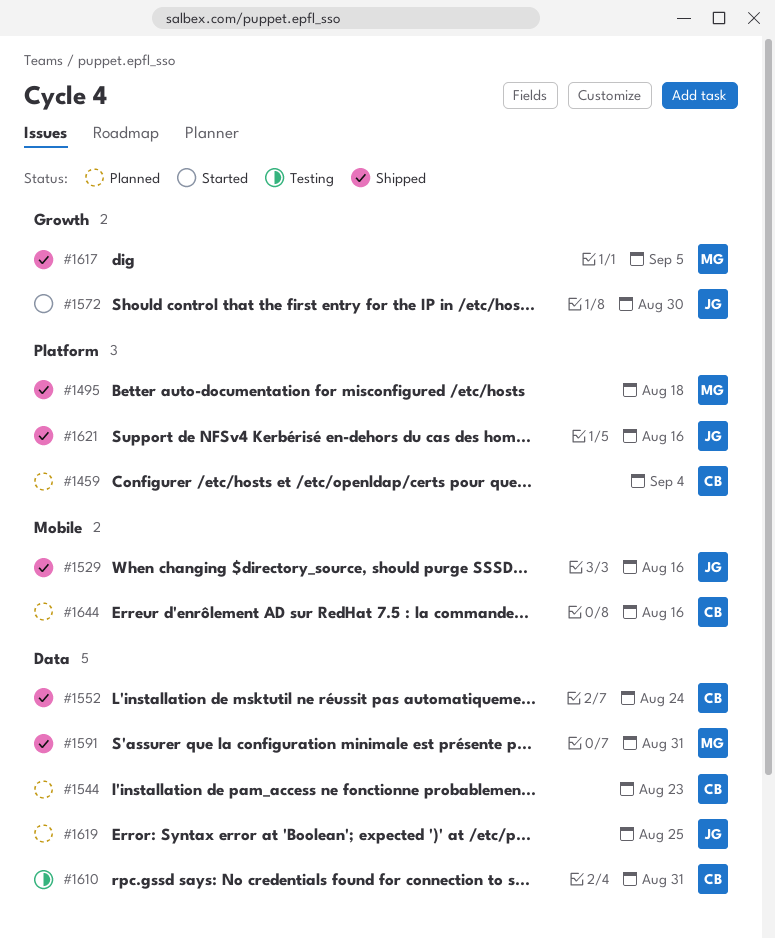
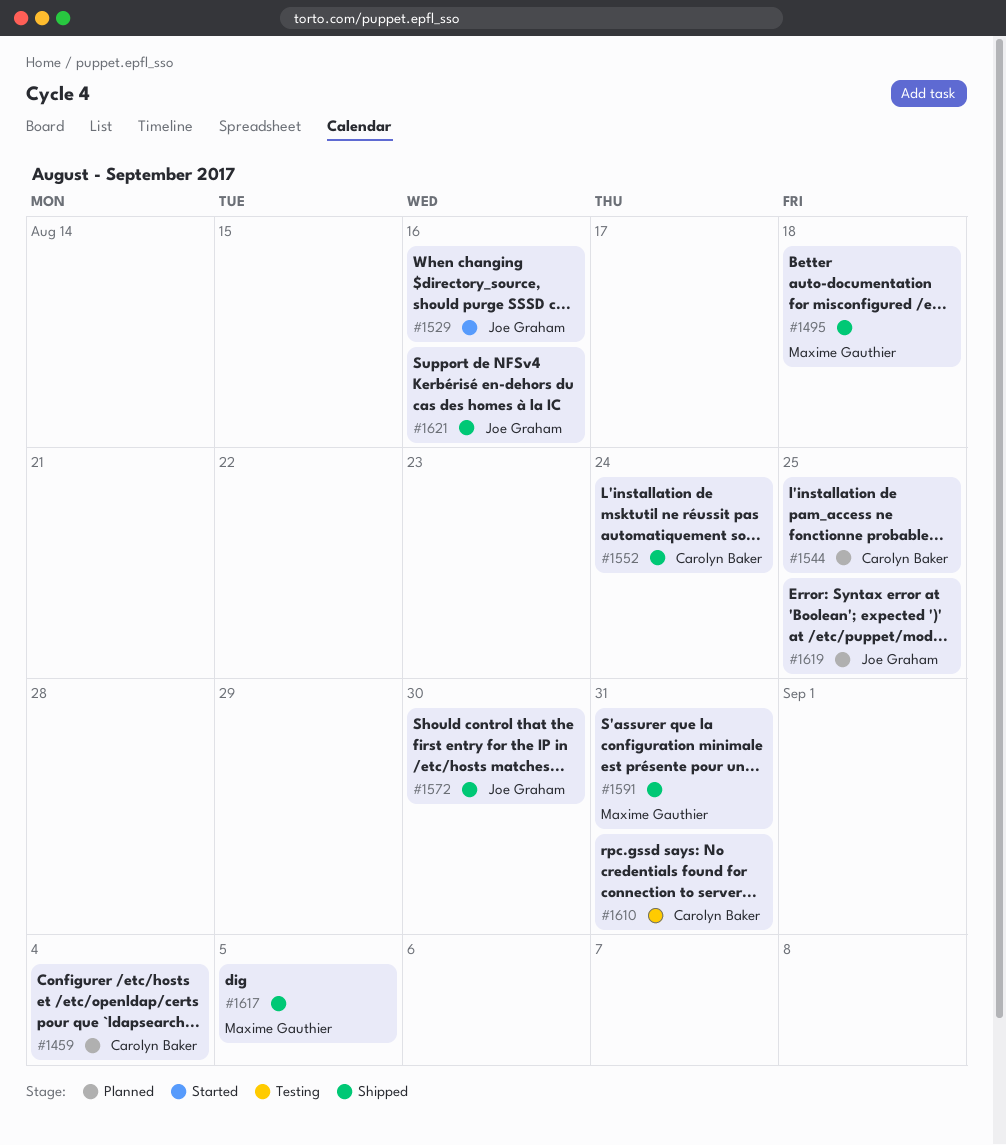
#1529, status: Shipped -> Started
#1544, due: Aug 23 -> Aug 25
#1572, status: Started -> Shipped
#1644: present -> none

